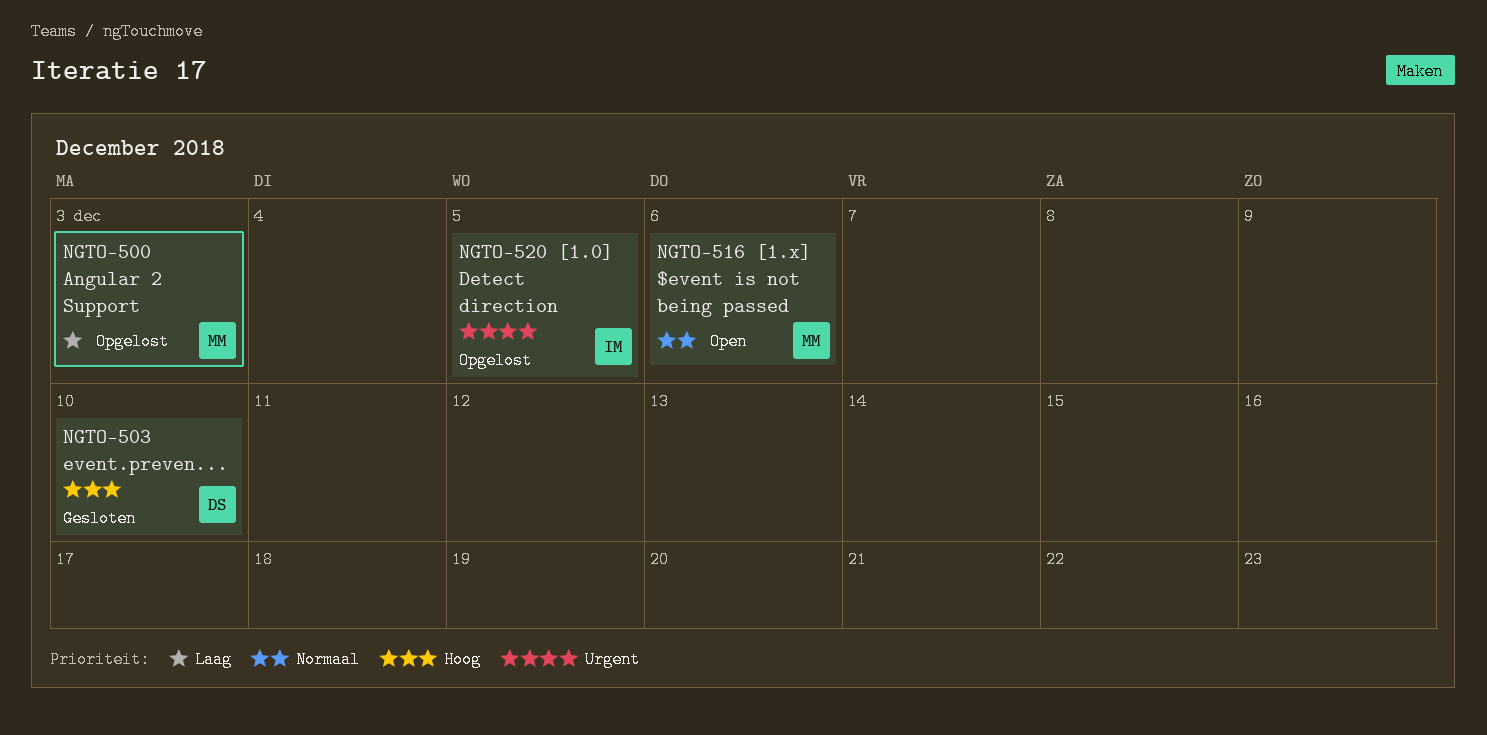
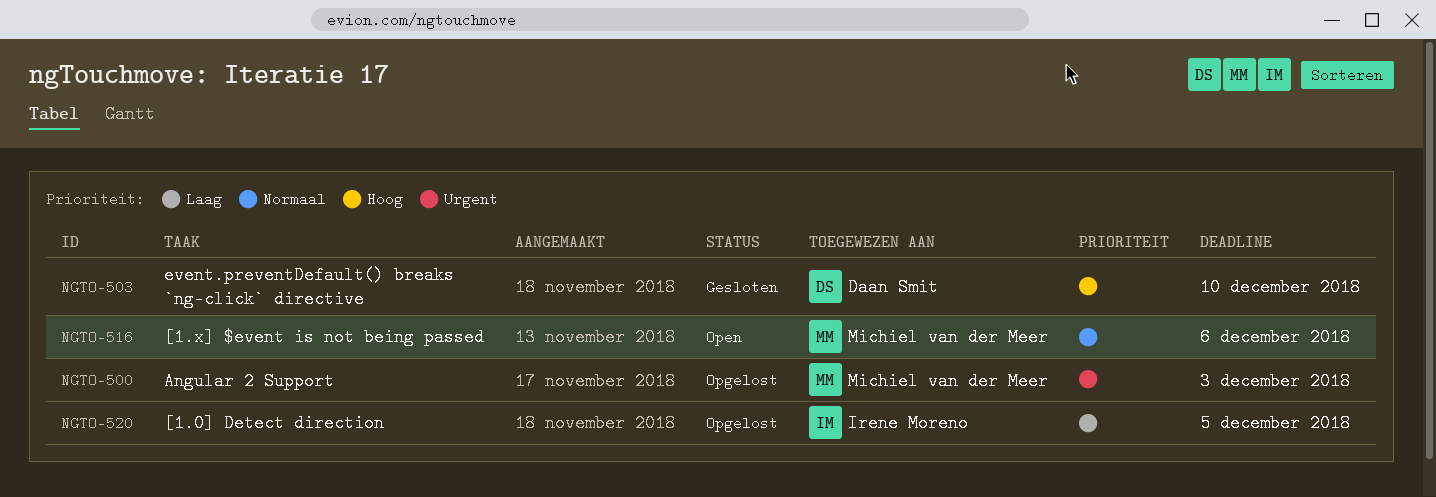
NGTO-500, priority: Laag -> Urgent
NGTO-520, priority: Urgent -> Laag

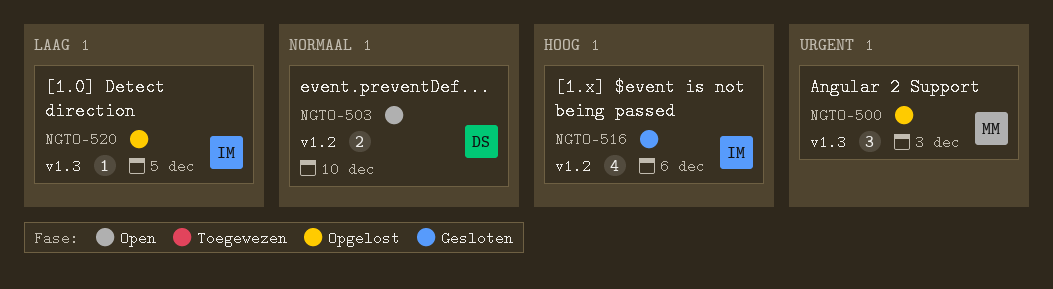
NGTO-503, status: Gesloten -> Open
NGTO-503, priority: Hoog -> Normaal
NGTO-516, status: Open -> Gesloten
NGTO-516, owner: Michiel van der Meer -> Irene Moreno
NGTO-516, priority: Normaal -> Hoog

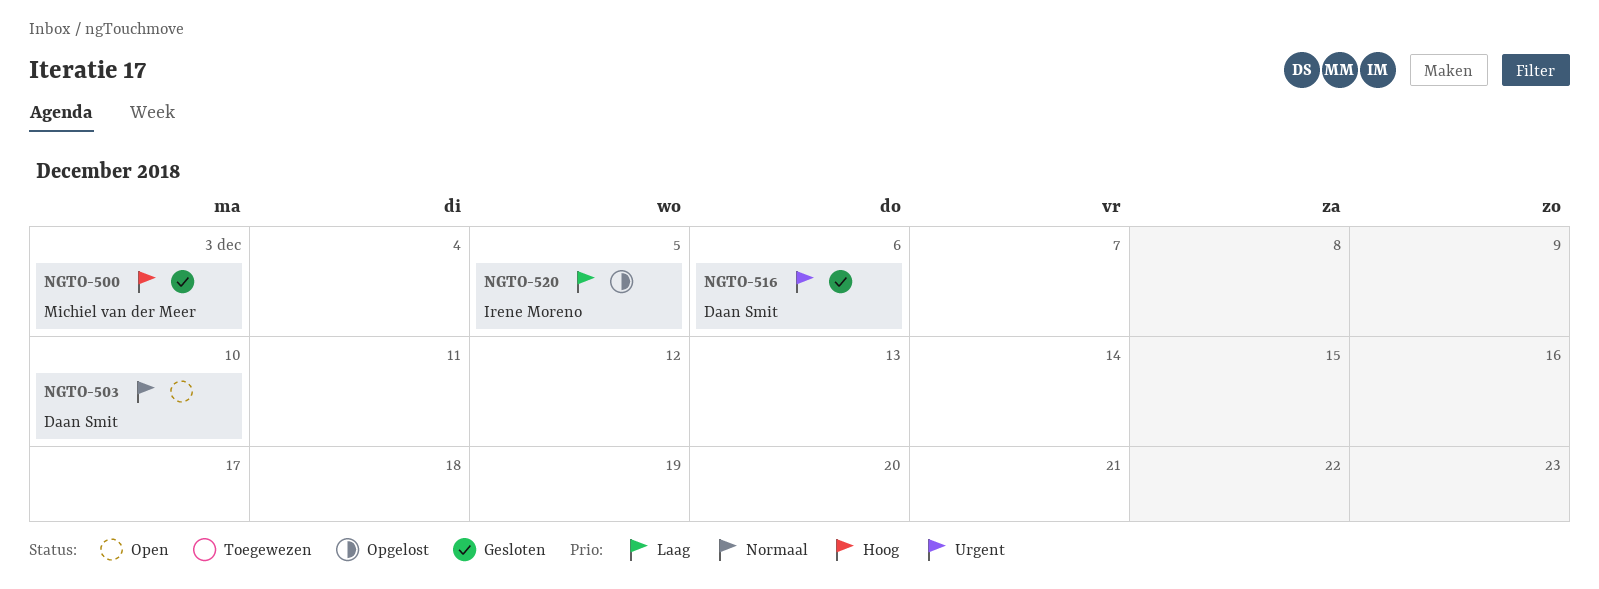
NGTO-500, status: Opgelost -> Gesloten
NGTO-500, priority: Urgent -> Hoog
NGTO-516, owner: Irene Moreno -> Daan Smit
NGTO-516, priority: Hoog -> Urgent

